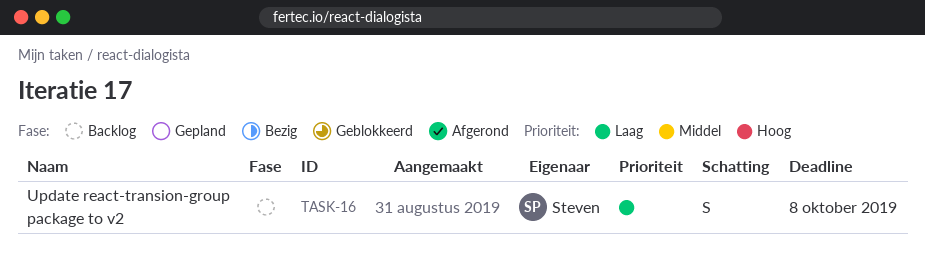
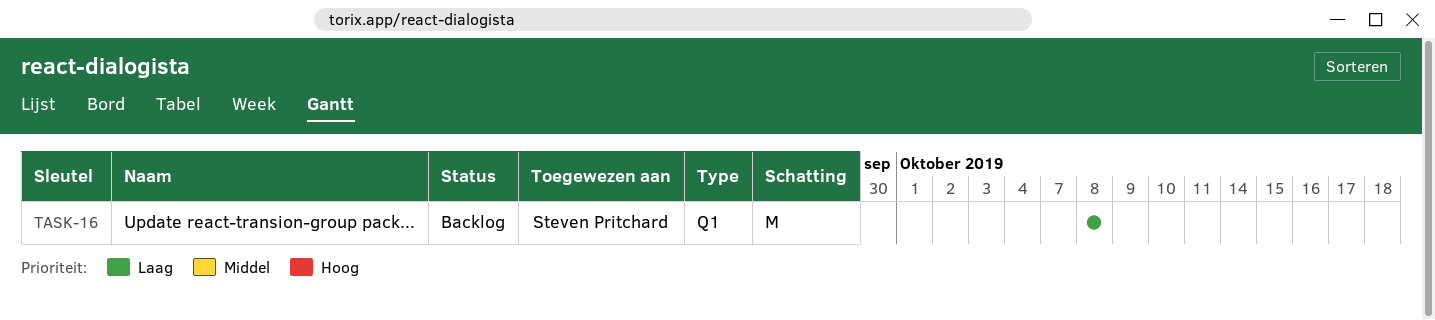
TASK-16, estimate: S -> M

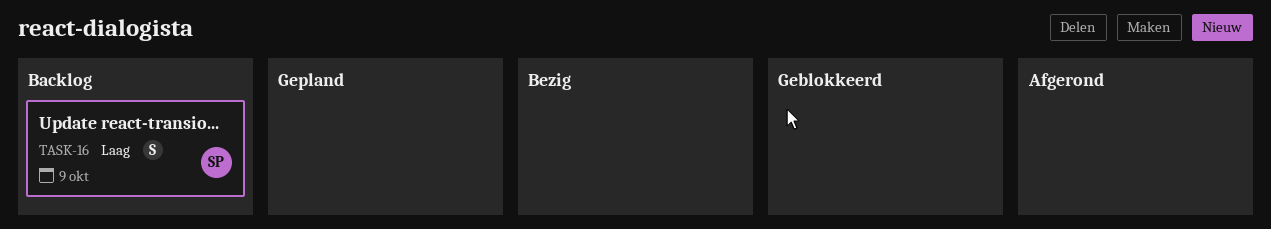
TASK-16, estimate: M -> S
TASK-16, due: Oct 8 -> Oct 9

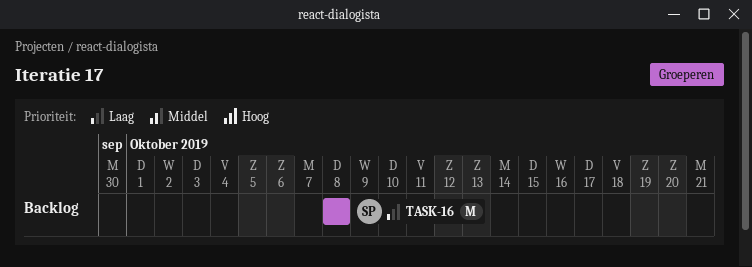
TASK-16, estimate: S -> M
TASK-16, due: Oct 9 -> Oct 8

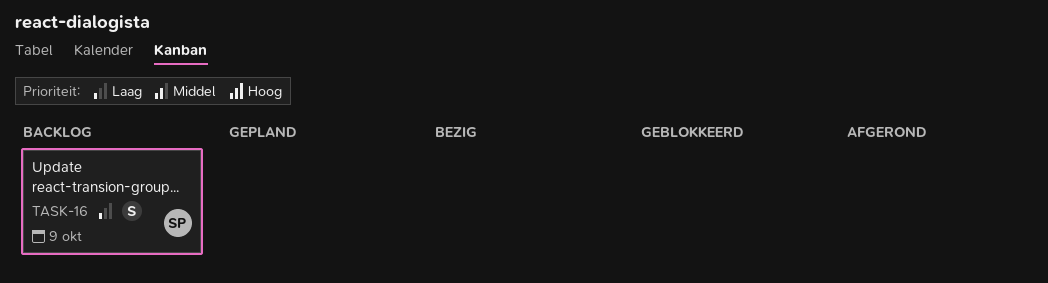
TASK-16, estimate: M -> S
TASK-16, due: Oct 8 -> Oct 9

